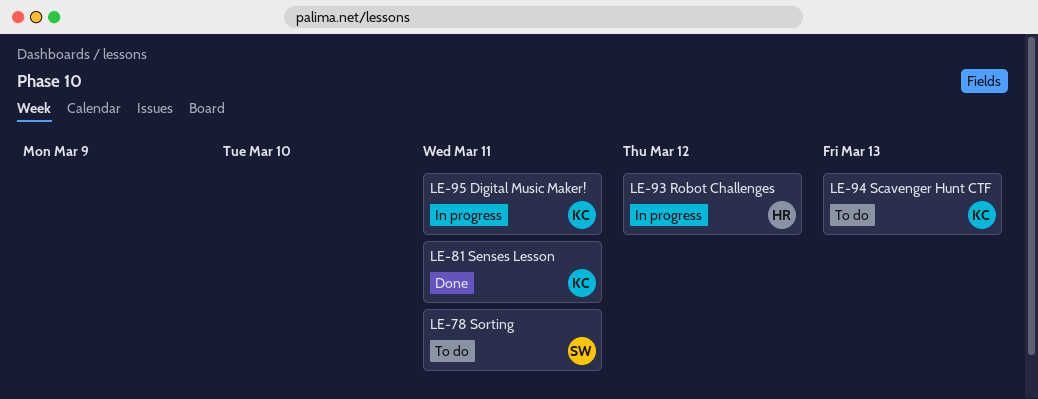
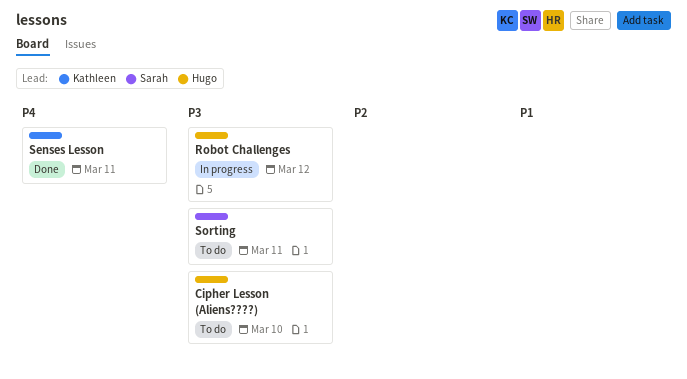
Cipher Lesson (Aliens????): none -> present
Digital Music Maker!: present -> none
Scavenger Hunt CTF: present -> none

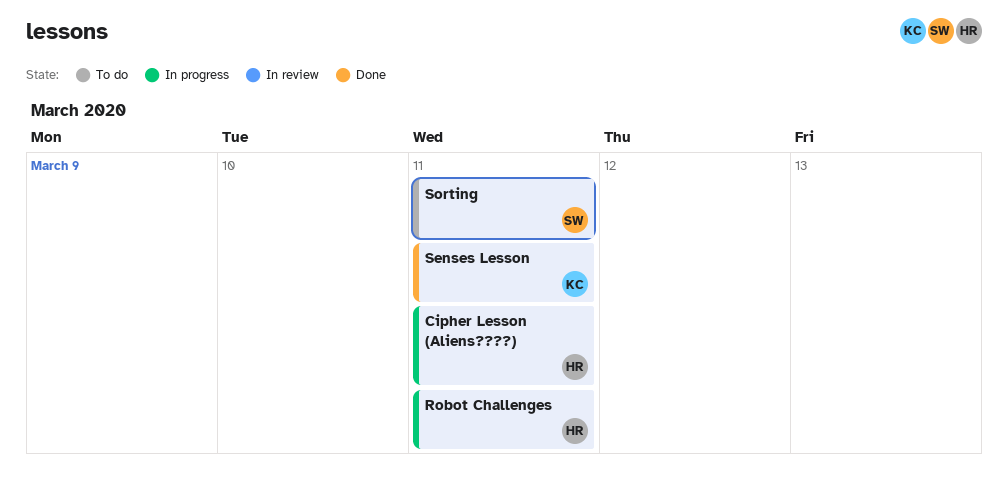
Cipher Lesson (Aliens????), status: To do -> In progress
Cipher Lesson (Aliens????), due: Mar 10 -> Mar 11
Robot Challenges, due: Mar 12 -> Mar 11

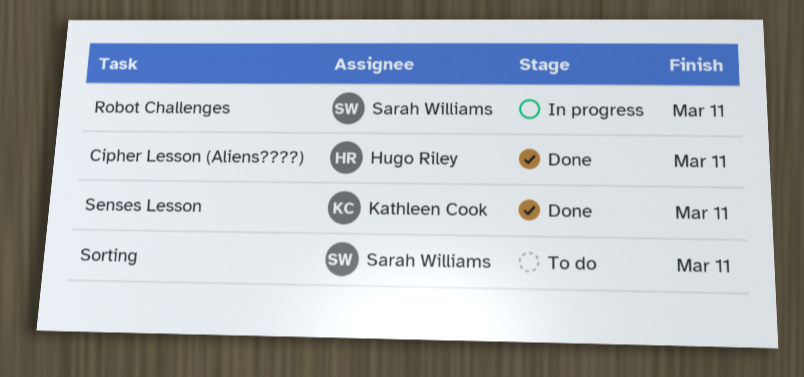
Cipher Lesson (Aliens????), status: In progress -> Done
Robot Challenges, owner: Hugo Riley -> Sarah Williams

